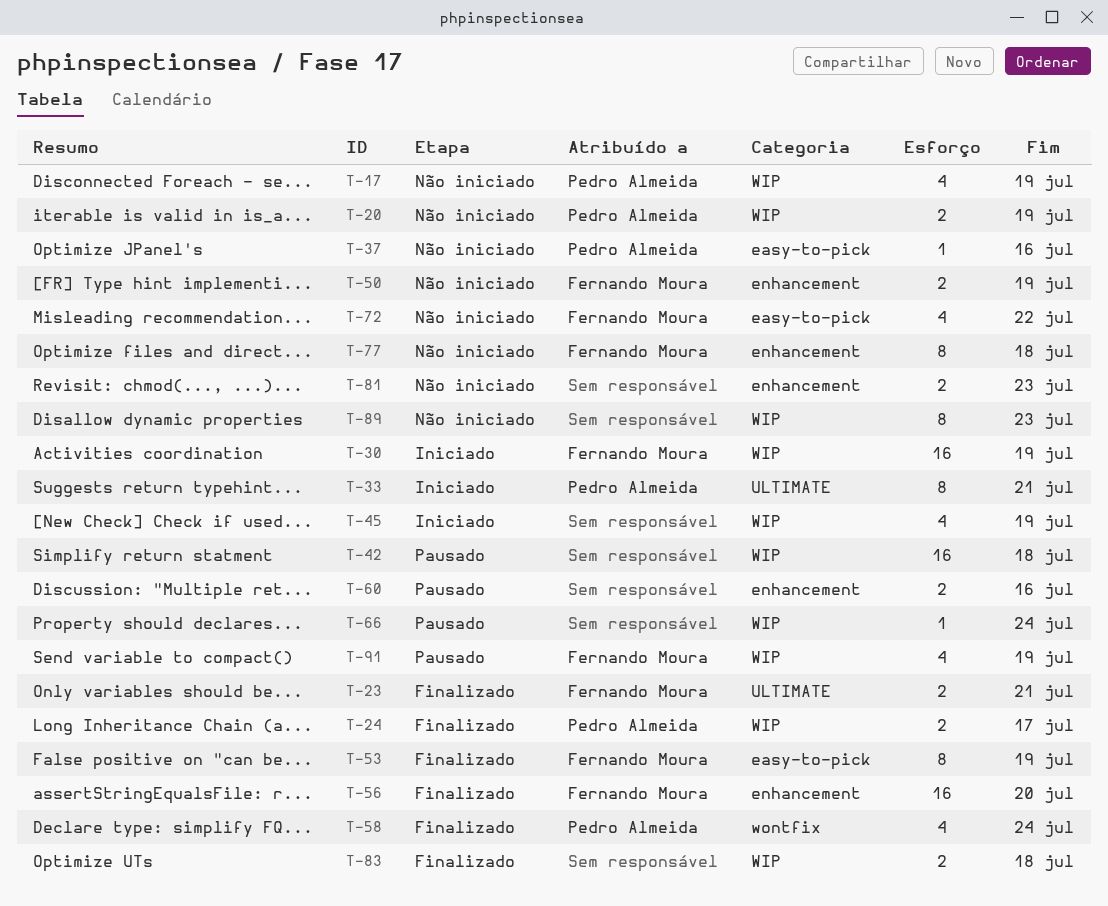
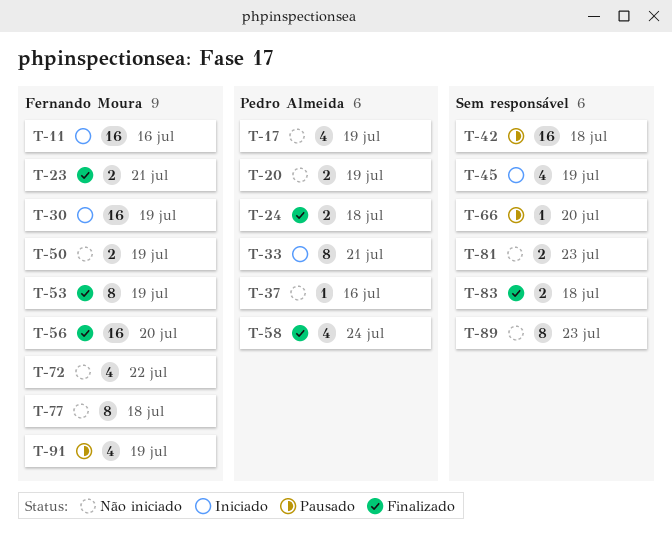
T-11: none -> present
T-24, due: Jul 17 -> Jul 18
T-60: present -> none
T-66, due: Jul 24 -> Jul 20

